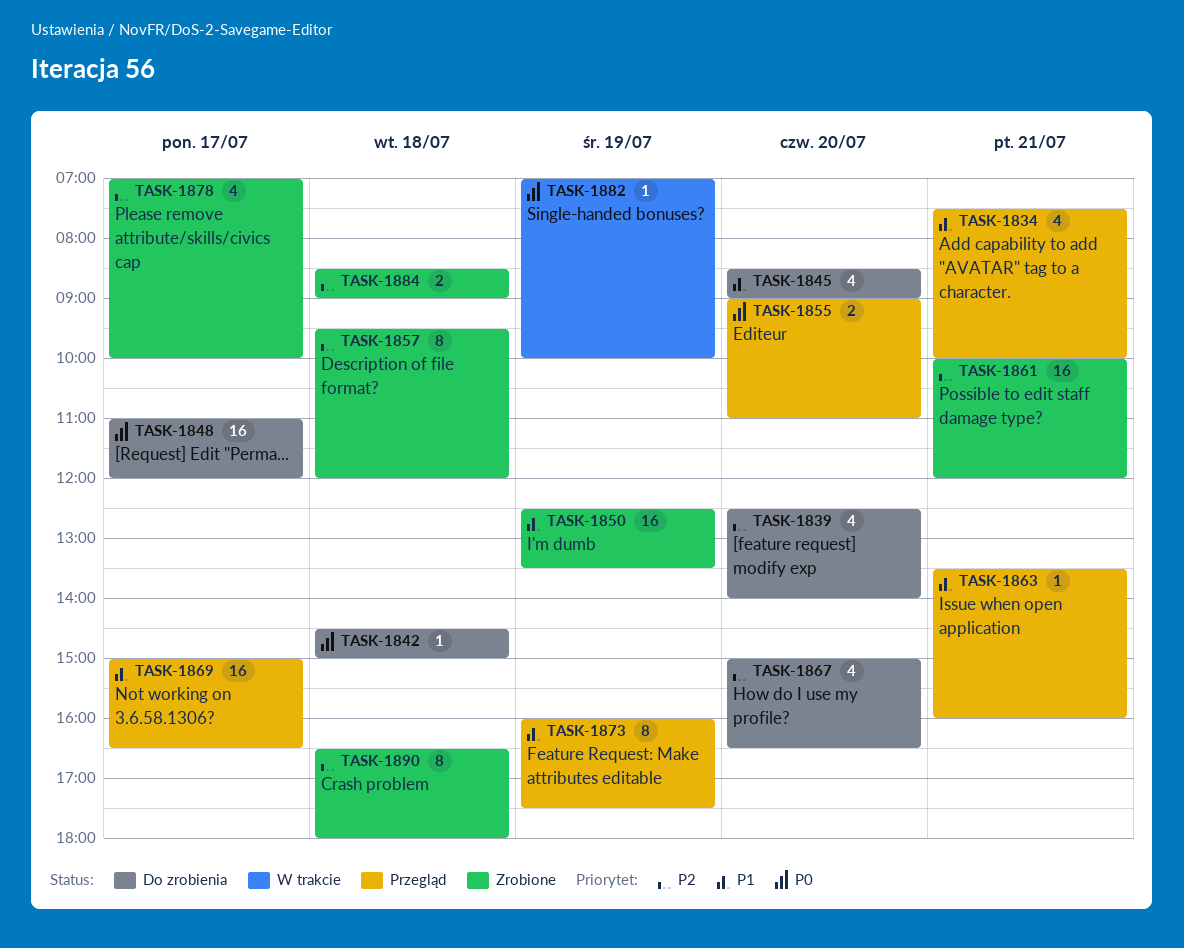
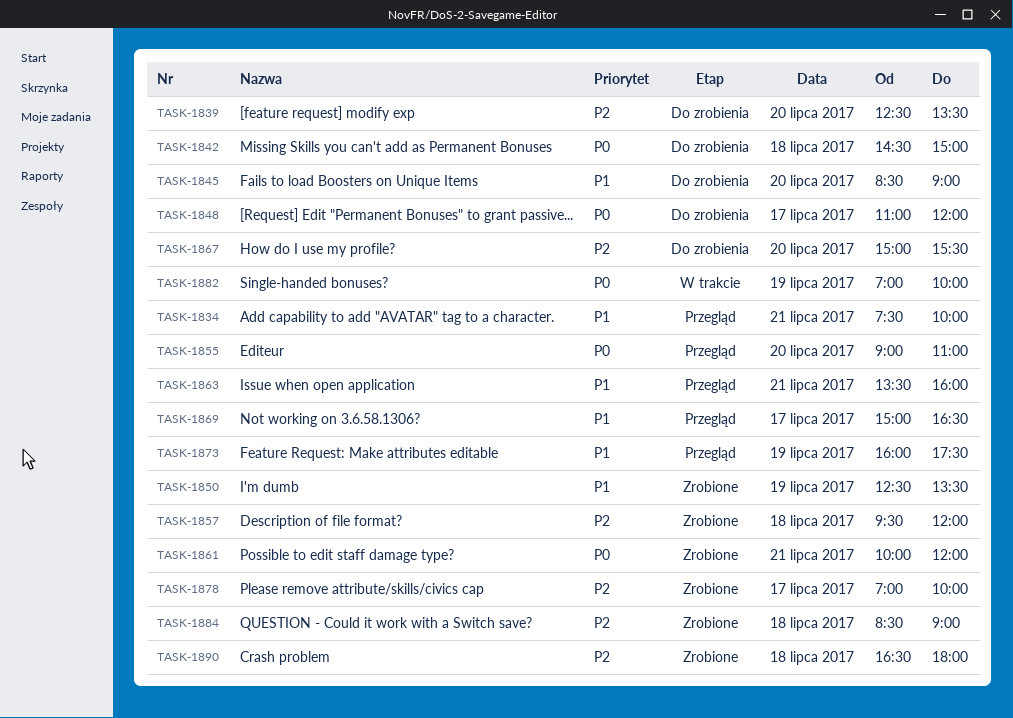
TASK-1839, ends: 14:00 -> 13:30
TASK-1861, priority: P2 -> P0
TASK-1867, ends: 16:30 -> 15:30

